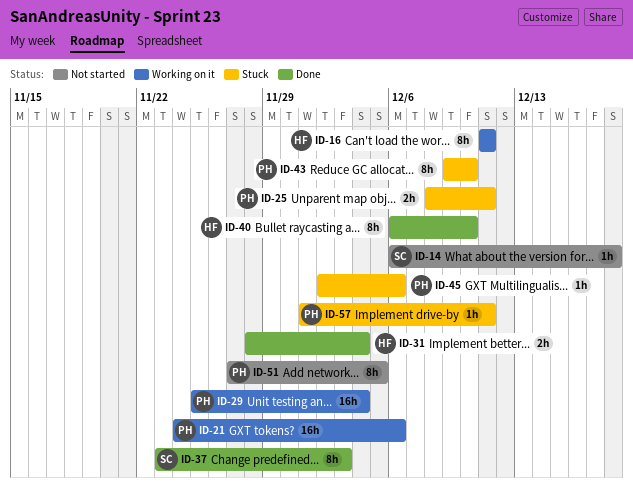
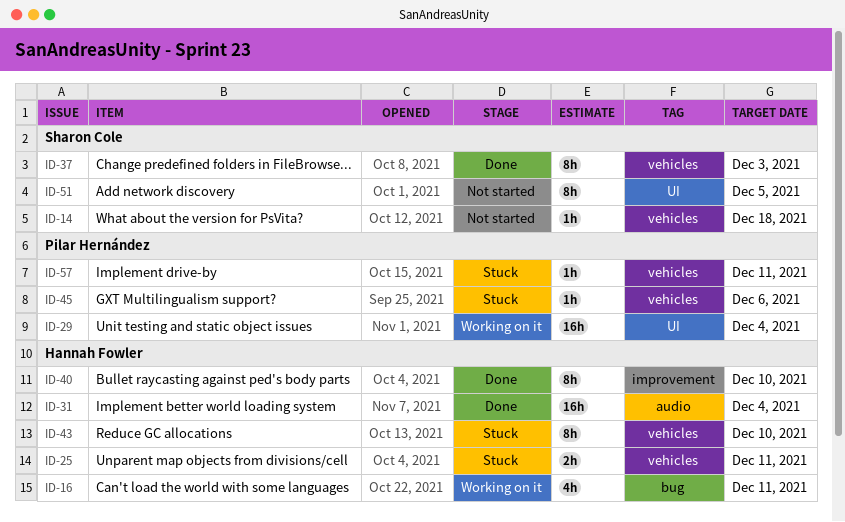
ID-16, estimate: 8h -> 4h
ID-21: present -> none
ID-25, owner: Pilar Hernández -> Hannah Fowler
ID-31, estimate: 2h -> 16h
ID-43, owner: Pilar Hernández -> Hannah Fowler
ID-51, owner: Pilar Hernández -> Sharon Cole

